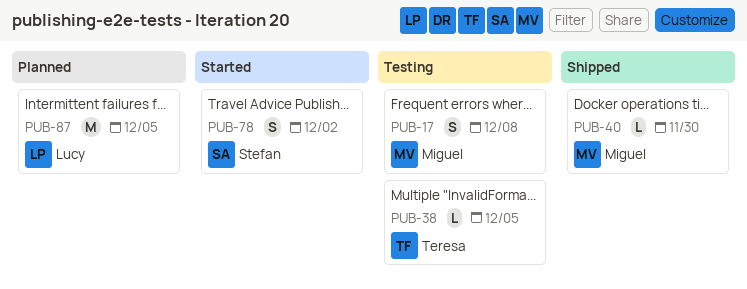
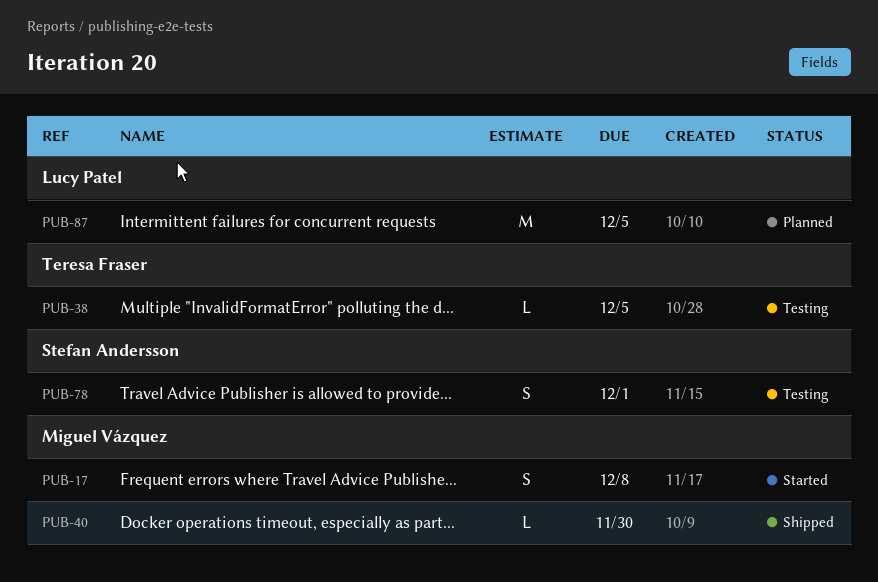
PUB-17, status: Testing -> Started
PUB-78, status: Started -> Testing
PUB-78, due: Dec 2 -> Dec 1

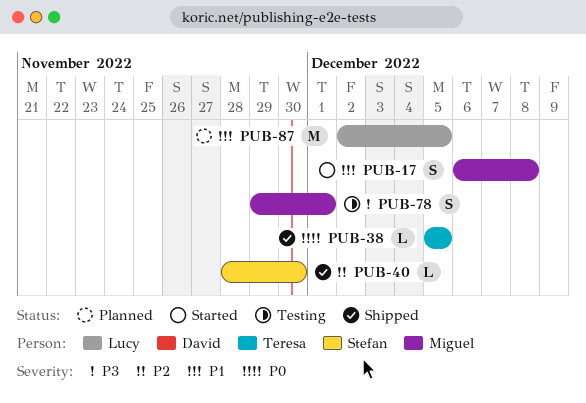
PUB-38, status: Testing -> Shipped
PUB-40, owner: Miguel Vázquez -> Stefan Andersson
PUB-78, owner: Stefan Andersson -> Miguel Vázquez

